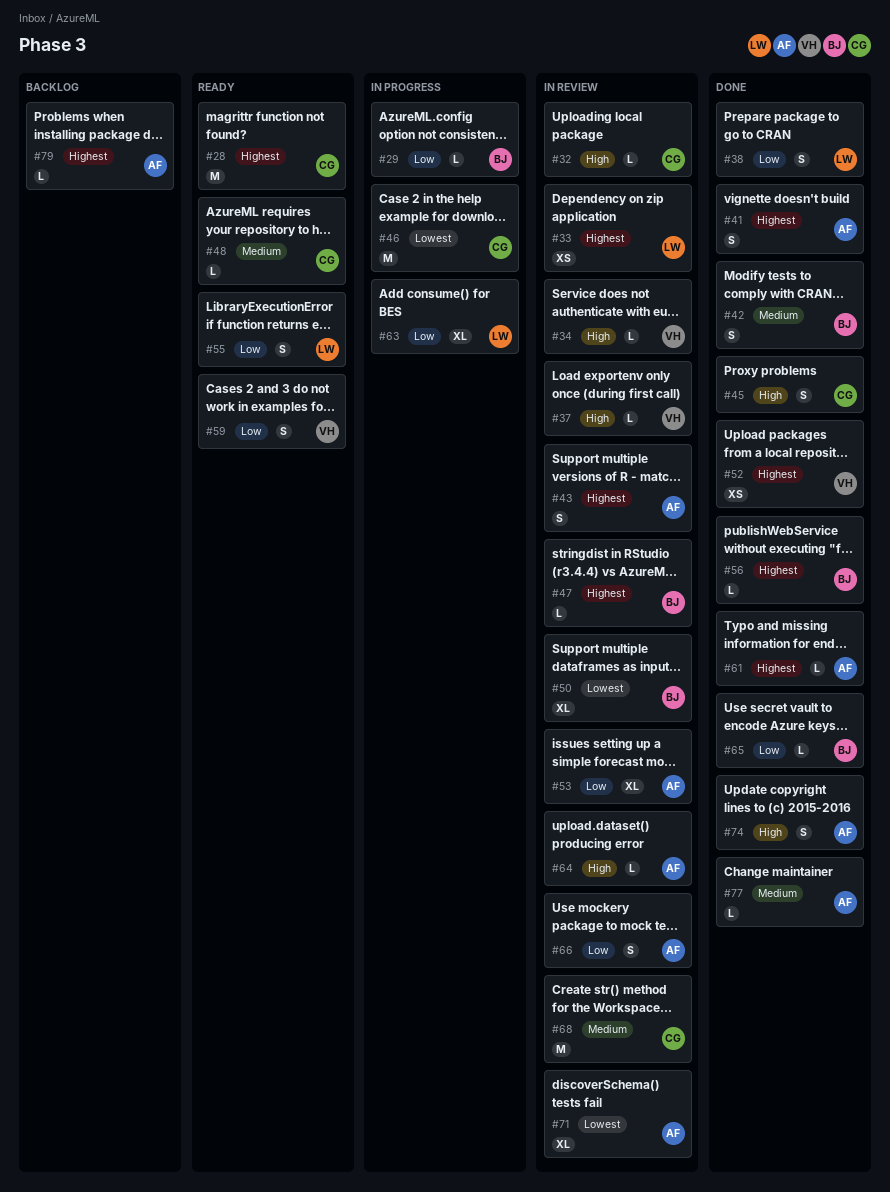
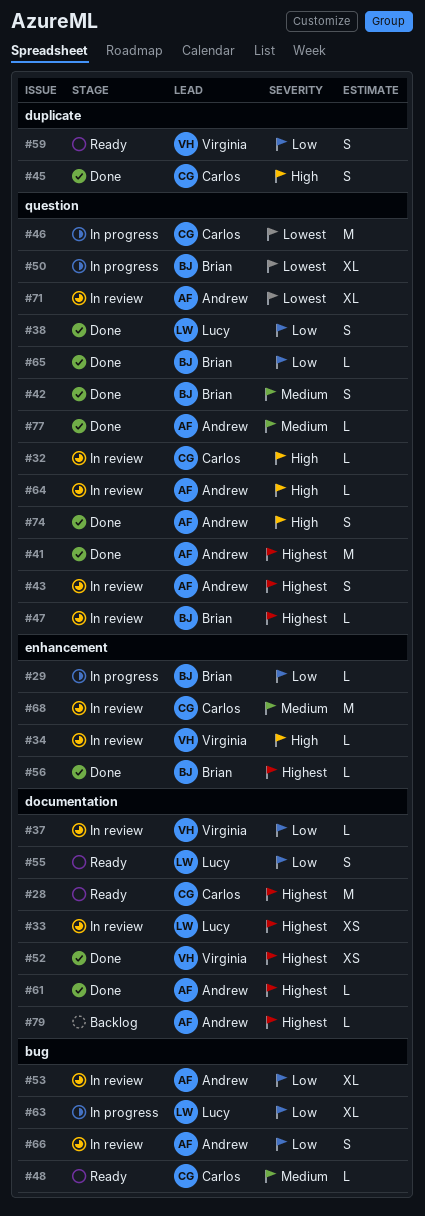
#37, priority: High -> Low
#41, estimate: S -> M
#50, status: In review -> In progress

